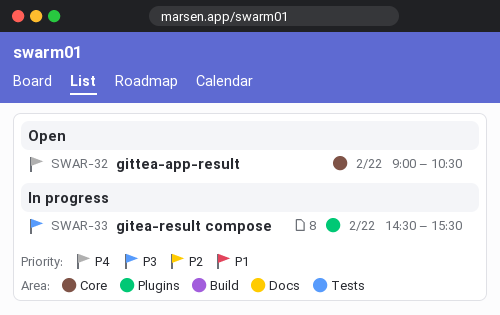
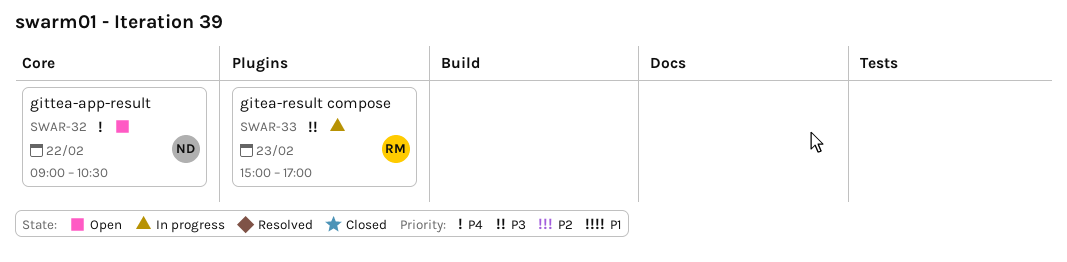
SWAR-33, day: Feb 22 -> Feb 23
SWAR-33, begins: 14:30 -> 15:00
SWAR-33, ends: 15:30 -> 17:00

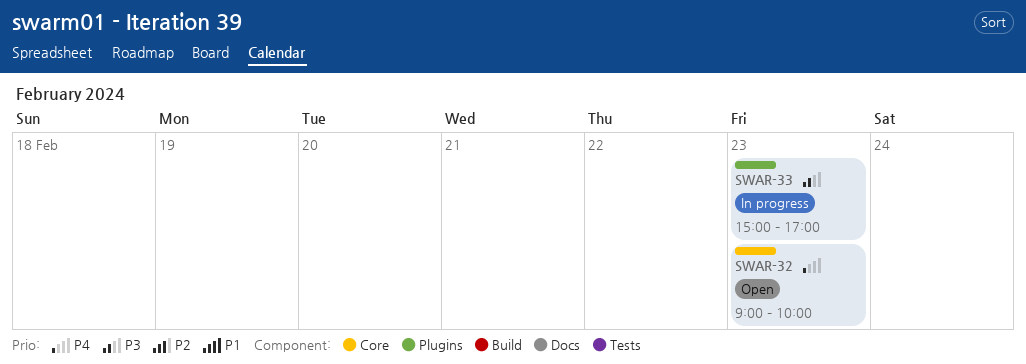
SWAR-32, day: Feb 22 -> Feb 23
SWAR-32, ends: 10:30 -> 10:00

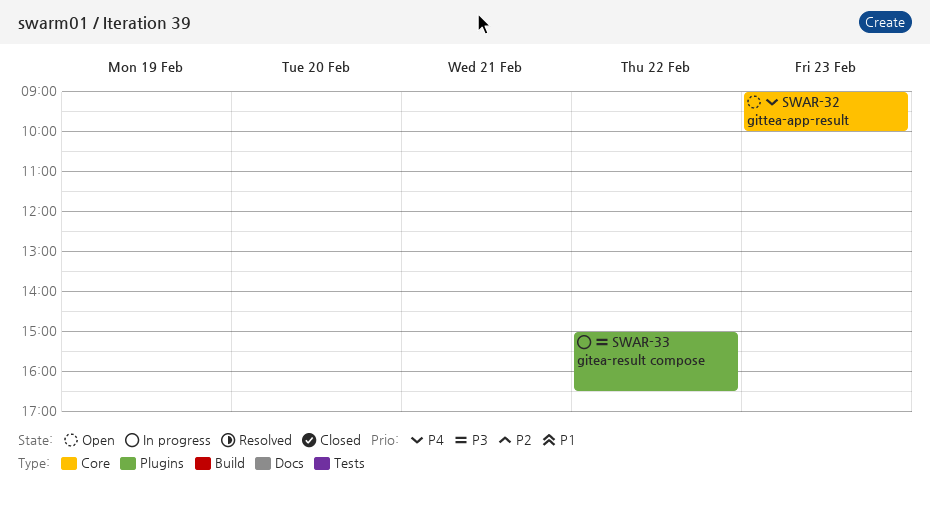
SWAR-33, day: Feb 23 -> Feb 22
SWAR-33, ends: 17:00 -> 16:30

